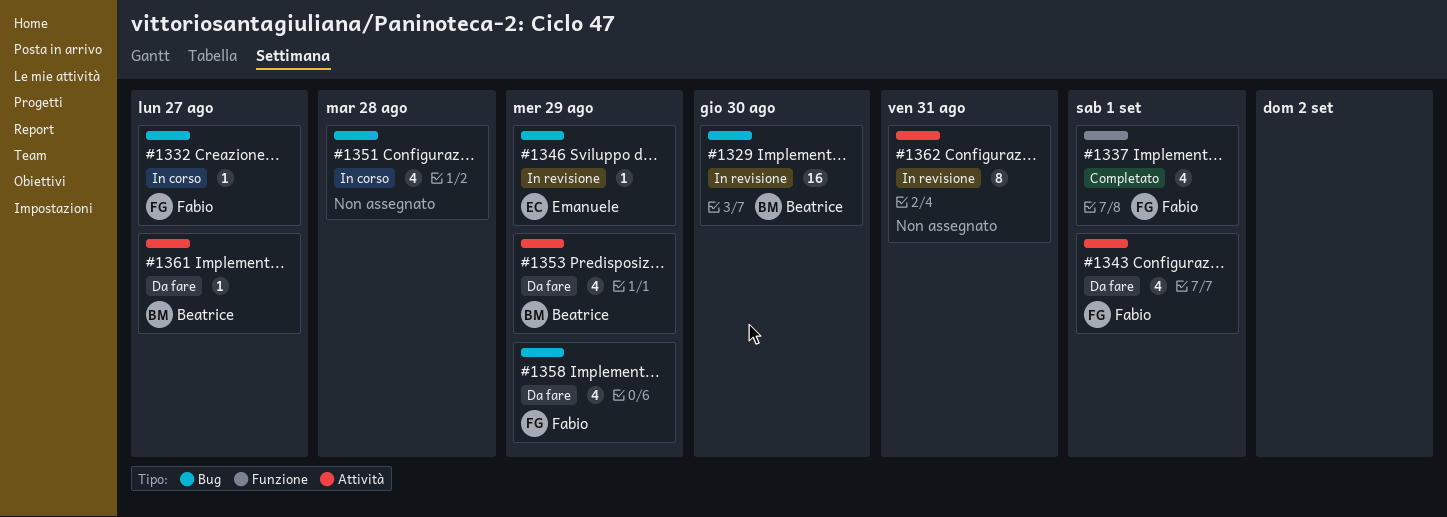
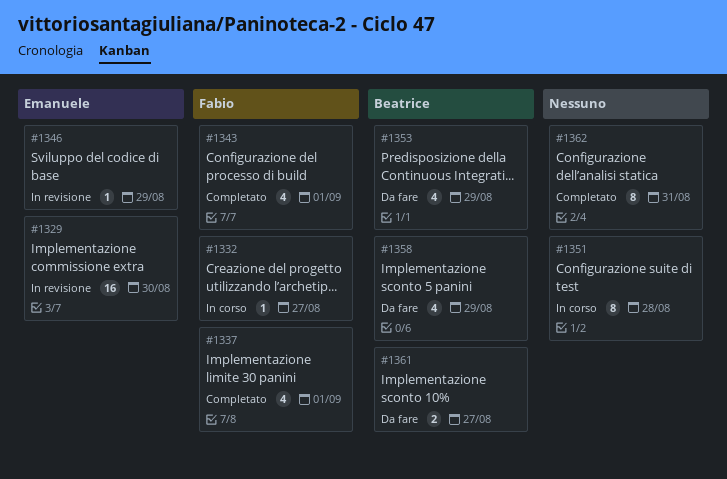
#1329, owner: Beatrice -> Emanuele
#1343, status: Da fare -> Completato
#1351, estimate: 4 -> 8
#1358, owner: Fabio -> Beatrice
#1361, estimate: 1 -> 2
#1362, status: In revisione -> Completato

